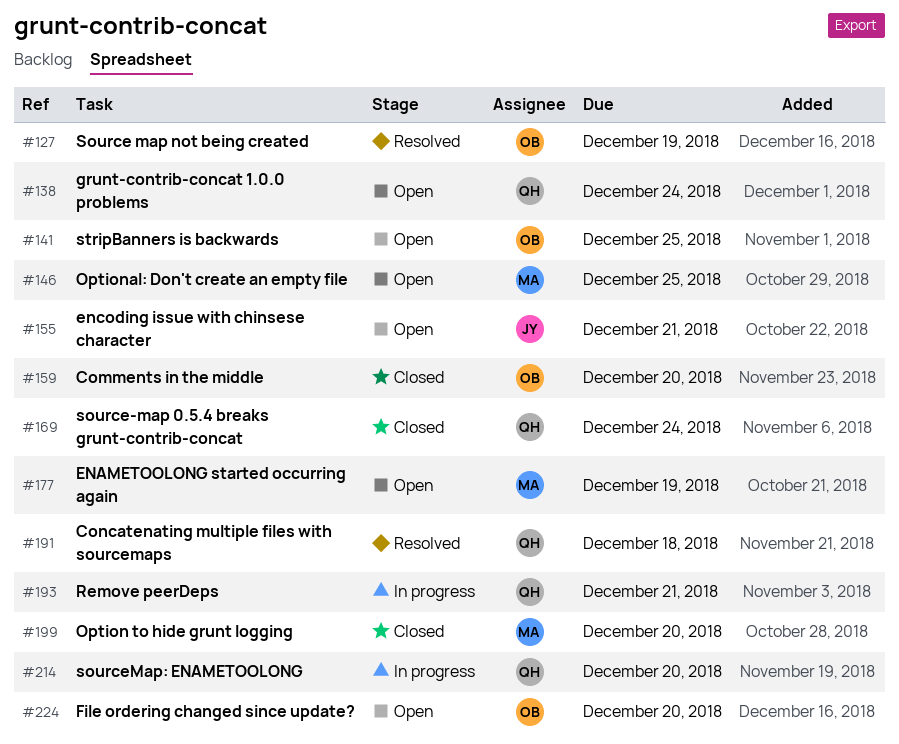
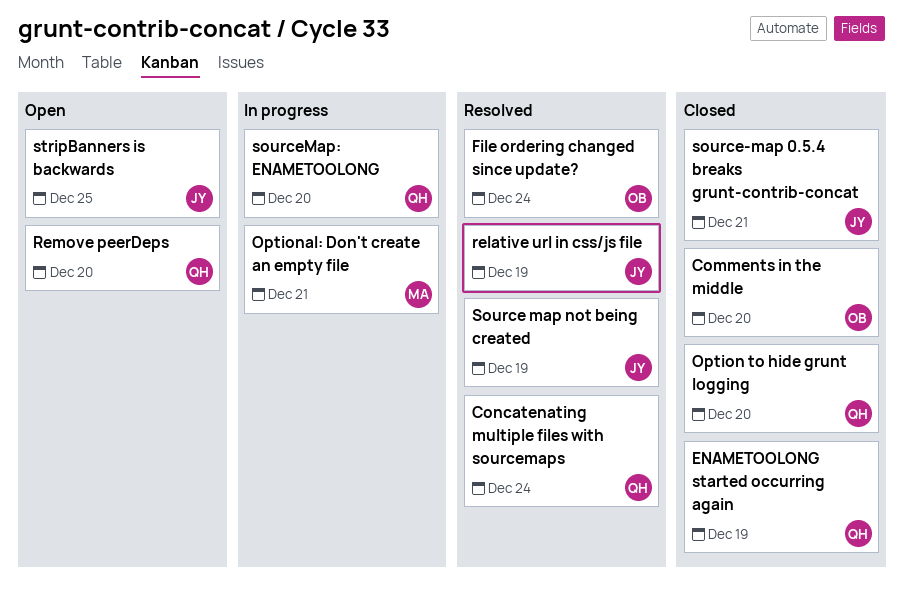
Concatenating multiple files with sourcemaps, due: Dec 18 -> Dec 24
ENAMETOOLONG started occurring again, status: Open -> Closed
ENAMETOOLONG started occurring again, owner: MA -> QH
encoding issue with chinsese character: present -> none
File ordering changed since update?, status: Open -> Resolved
File ordering changed since update?, due: Dec 20 -> Dec 24
grunt-contrib-concat 1.0.0 problems: present -> none
Option to hide grunt logging, owner: MA -> QH
Optional: Don't create an empty file, status: Open -> In progress
Optional: Don't create an empty file, due: Dec 25 -> Dec 21
relative url in css/js file: none -> present
Remove peerDeps, status: In progress -> Open
Remove peerDeps, due: Dec 21 -> Dec 20
Source map not being created, owner: OB -> JY
source-map 0.5.4 breaks grunt-contrib-concat, owner: QH -> JY
source-map 0.5.4 breaks grunt-contrib-concat, due: Dec 24 -> Dec 21
stripBanners is backwards, owner: OB -> JY

